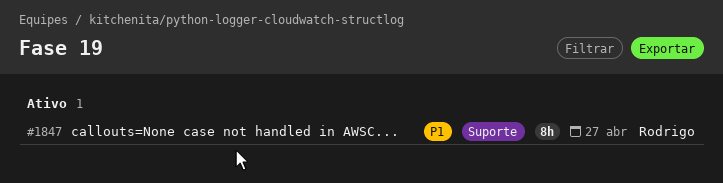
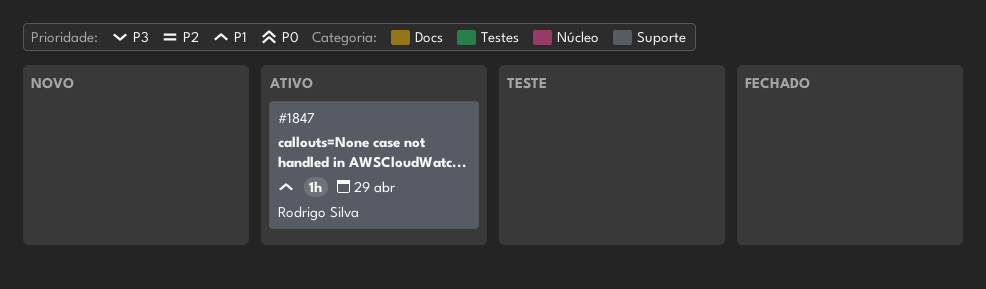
#1847, estimate: 8h -> 1h
#1847, due: Apr 27 -> Apr 29

